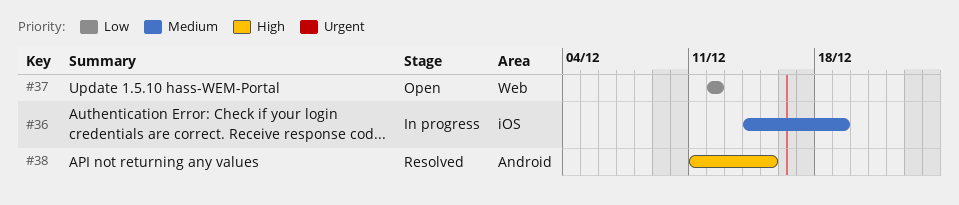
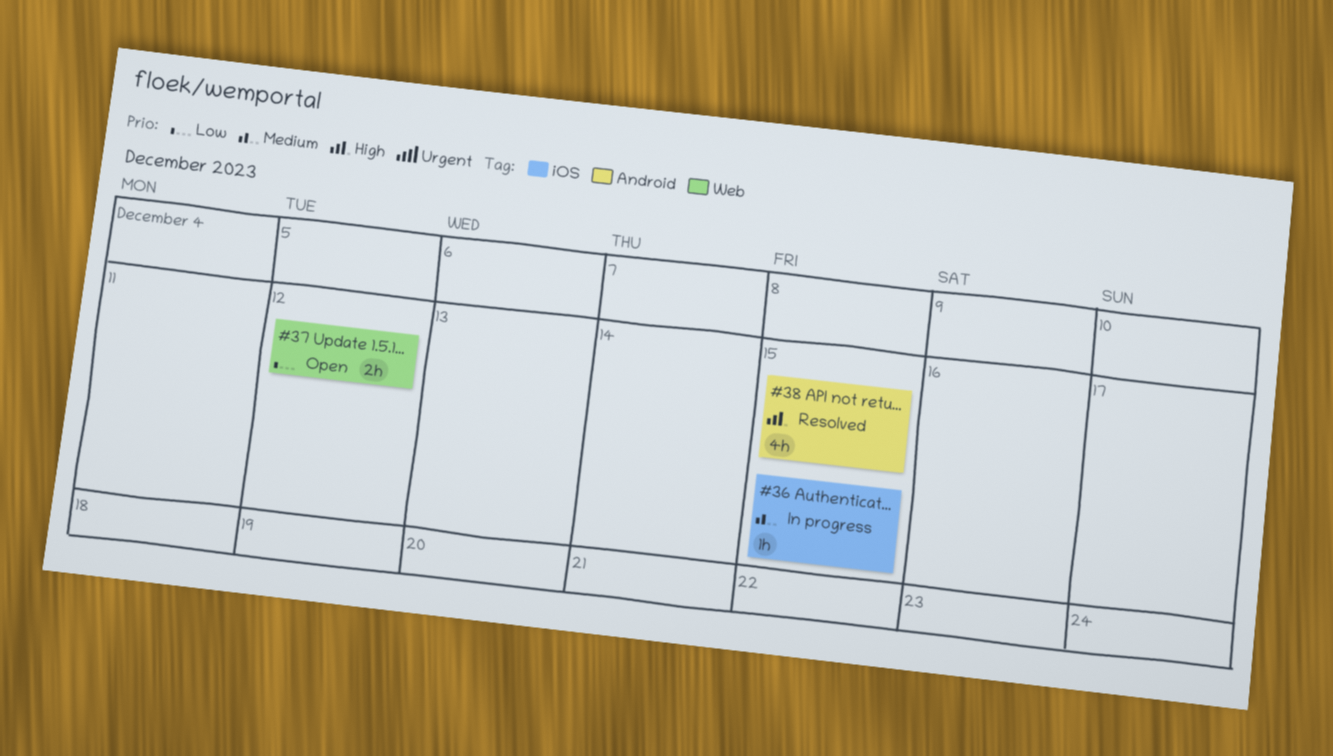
#36, due: Dec 19 -> Dec 15

